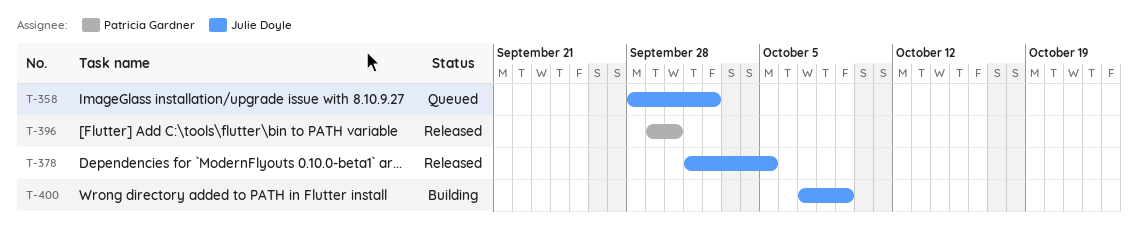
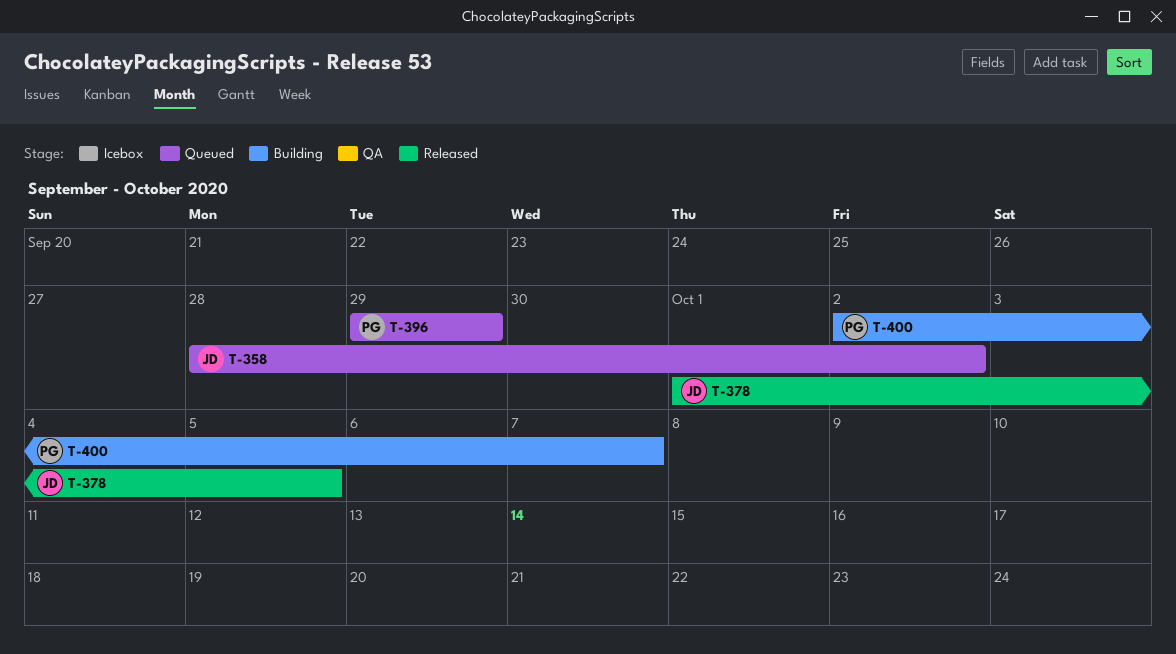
T-396, status: Released -> Queued
T-396, due: Sep 30 -> Sep 29
T-400, owner: Julie Doyle -> Patricia Gardner
T-400, start: Oct 7 -> Oct 2
T-400, due: Oct 9 -> Oct 7

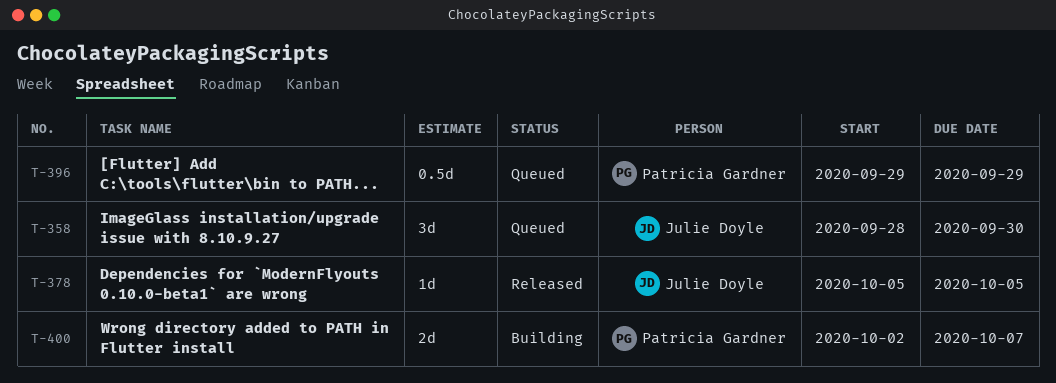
T-358, due: Oct 2 -> Sep 30
T-378, start: Oct 1 -> Oct 5

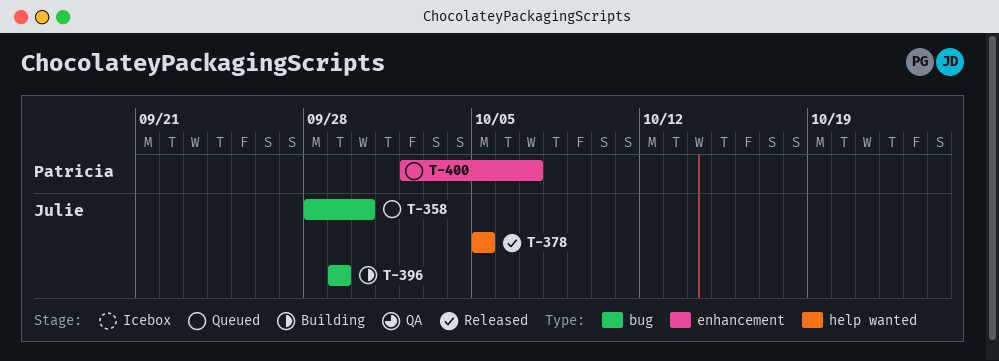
T-396, status: Queued -> Building
T-396, owner: Patricia Gardner -> Julie Doyle
T-400, status: Building -> Queued

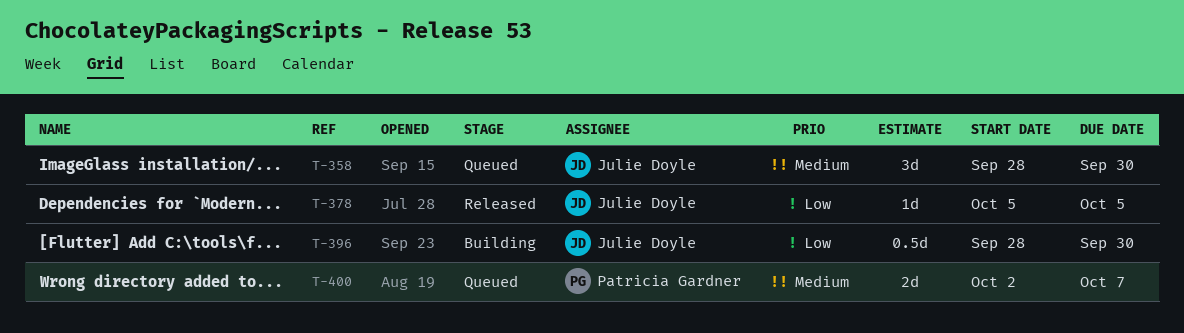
T-396, start: Sep 29 -> Sep 28
T-396, due: Sep 29 -> Sep 30

